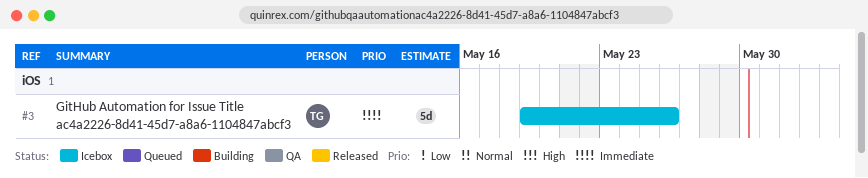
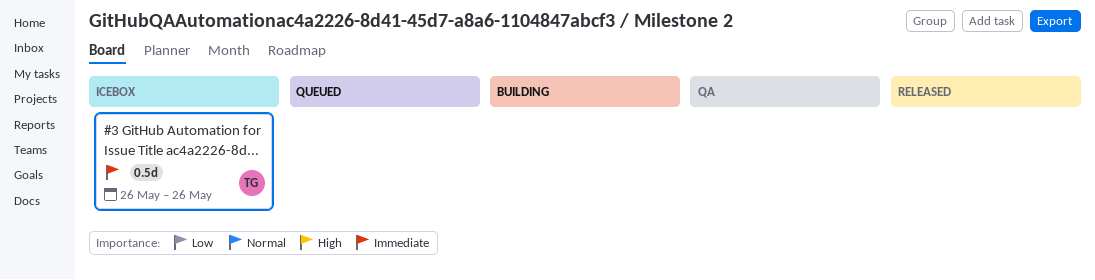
#3, estimate: 5d -> 0.5d
#3, start: May 19 -> May 26

